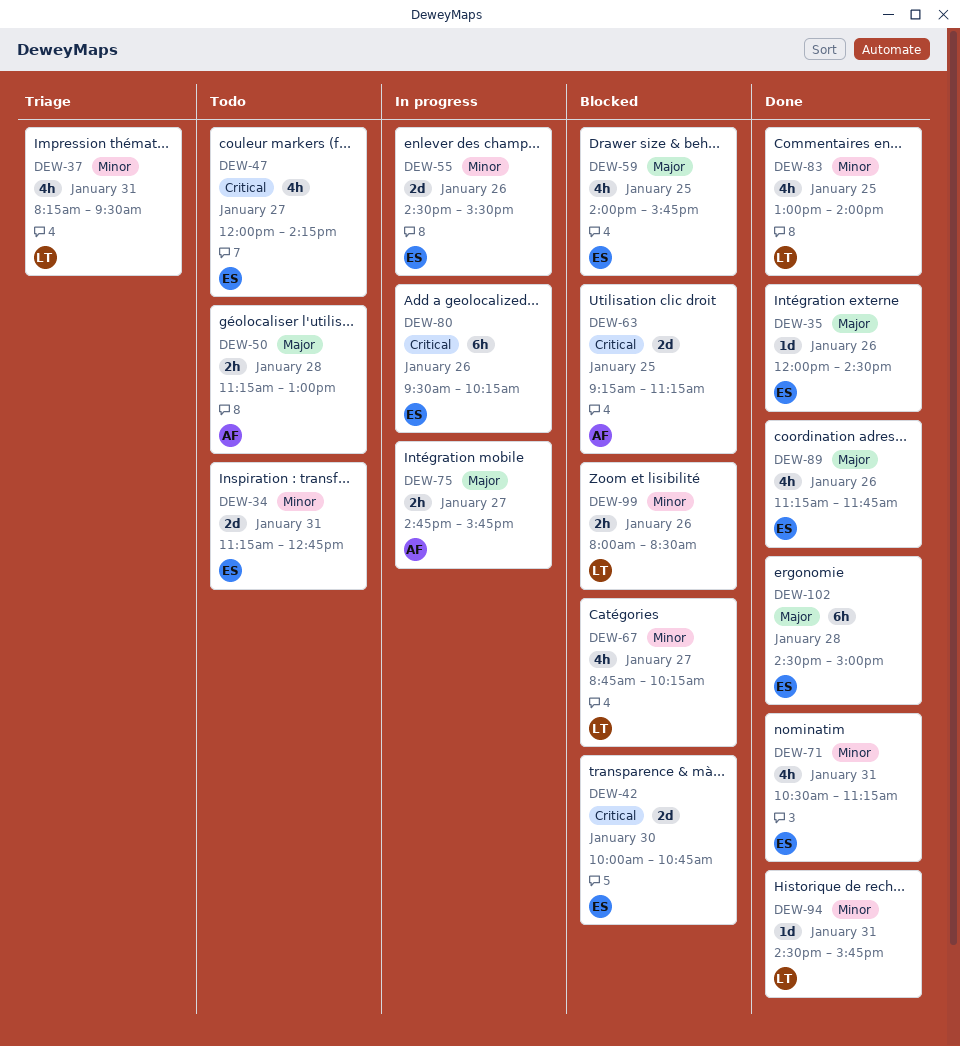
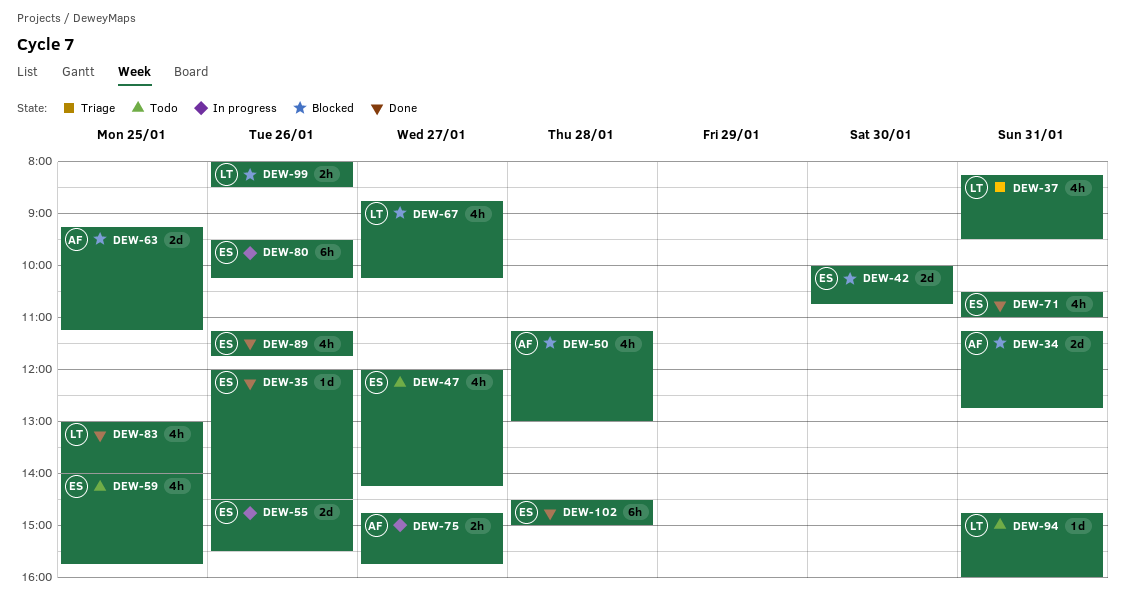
DEW-34, status: Todo -> Blocked
DEW-34, owner: ES -> AF
DEW-50, status: Todo -> Blocked
DEW-50, estimate: 2h -> 4h
DEW-59, status: Blocked -> Todo
DEW-71, ends: 11:15 -> 11:00
DEW-94, status: Done -> Todo
DEW-94, begins: 14:30 -> 14:45
DEW-94, ends: 15:45 -> 16:00

